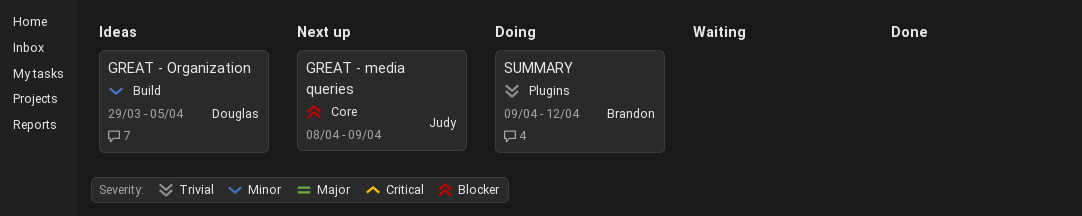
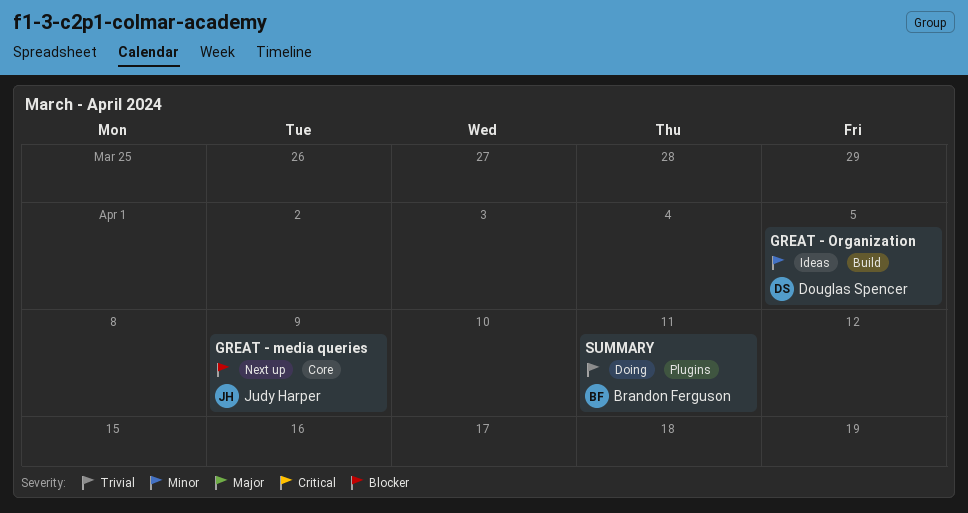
SUMMARY, due: Apr 12 -> Apr 11

